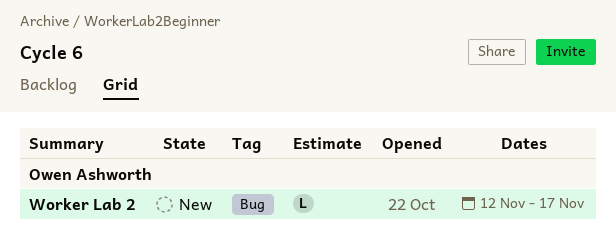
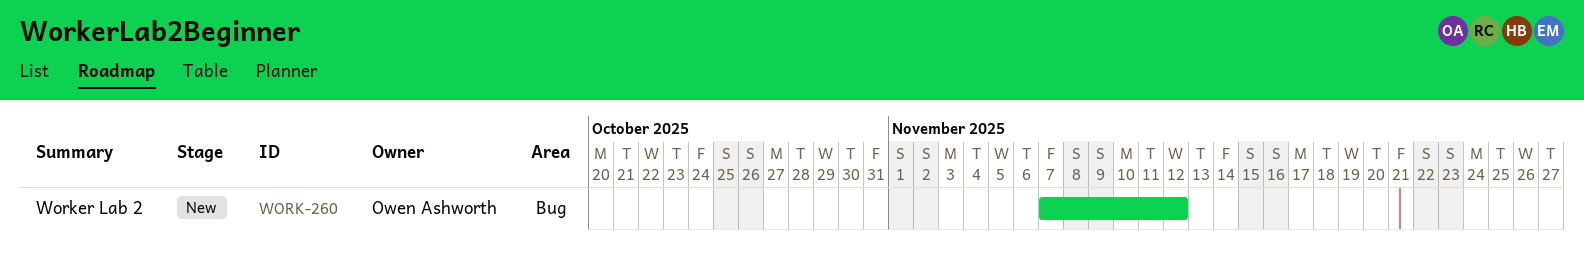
Worker Lab 2, start: Nov 12 -> Nov 7
Worker Lab 2, due: Nov 17 -> Nov 12

